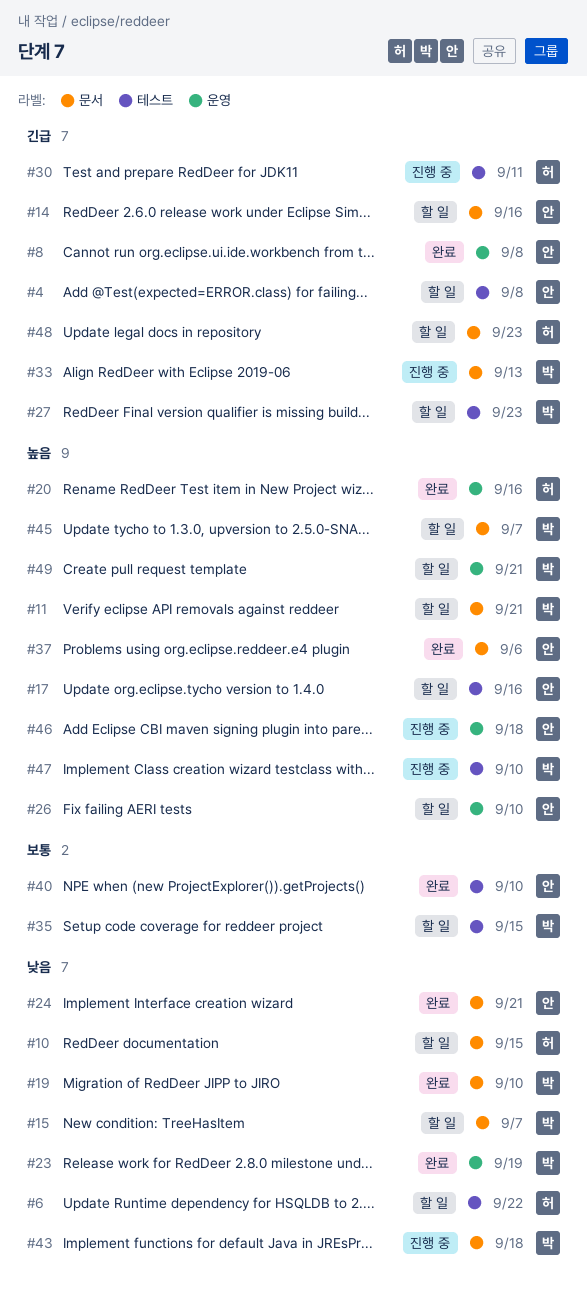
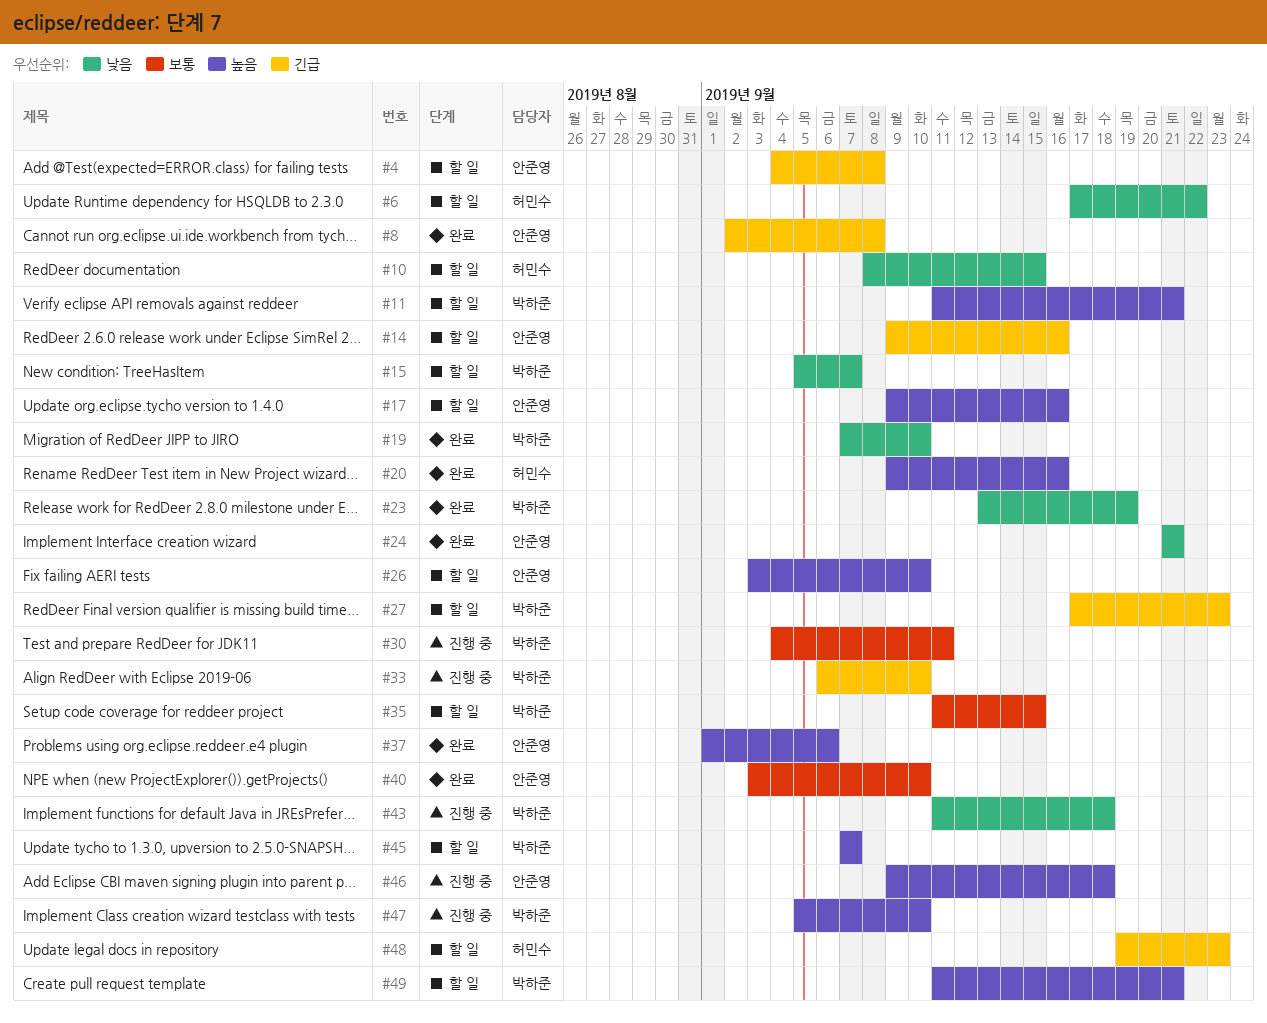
#30, owner: 허민수 -> 박하준
#30, priority: 긴급 -> 보통
#33, due: Sep 13 -> Sep 10

